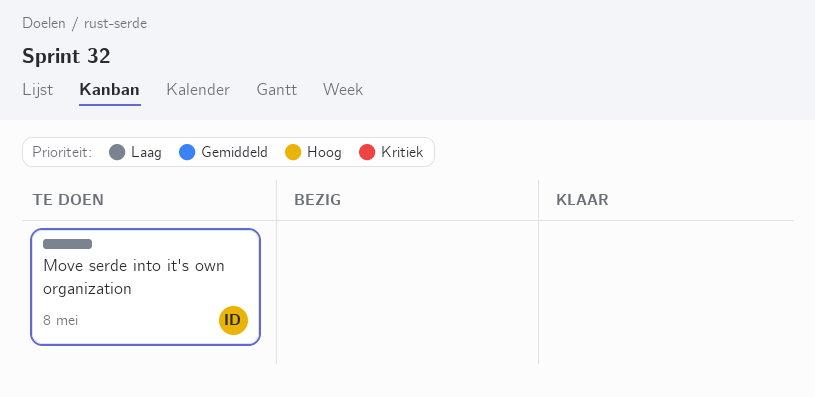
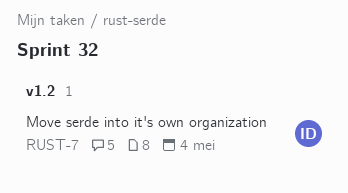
Move serde into it's own organization, due: May 8 -> May 4

